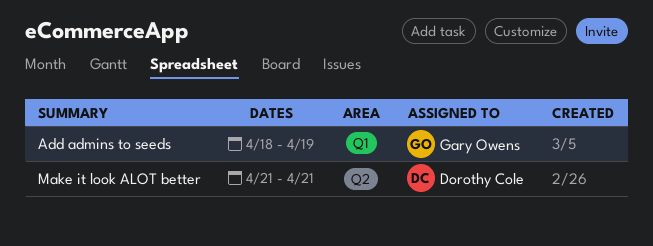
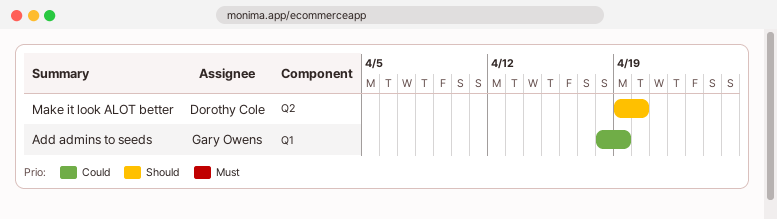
Make it look ALOT better, start: Apr 21 -> Apr 19
Make it look ALOT better, due: Apr 21 -> Apr 20

